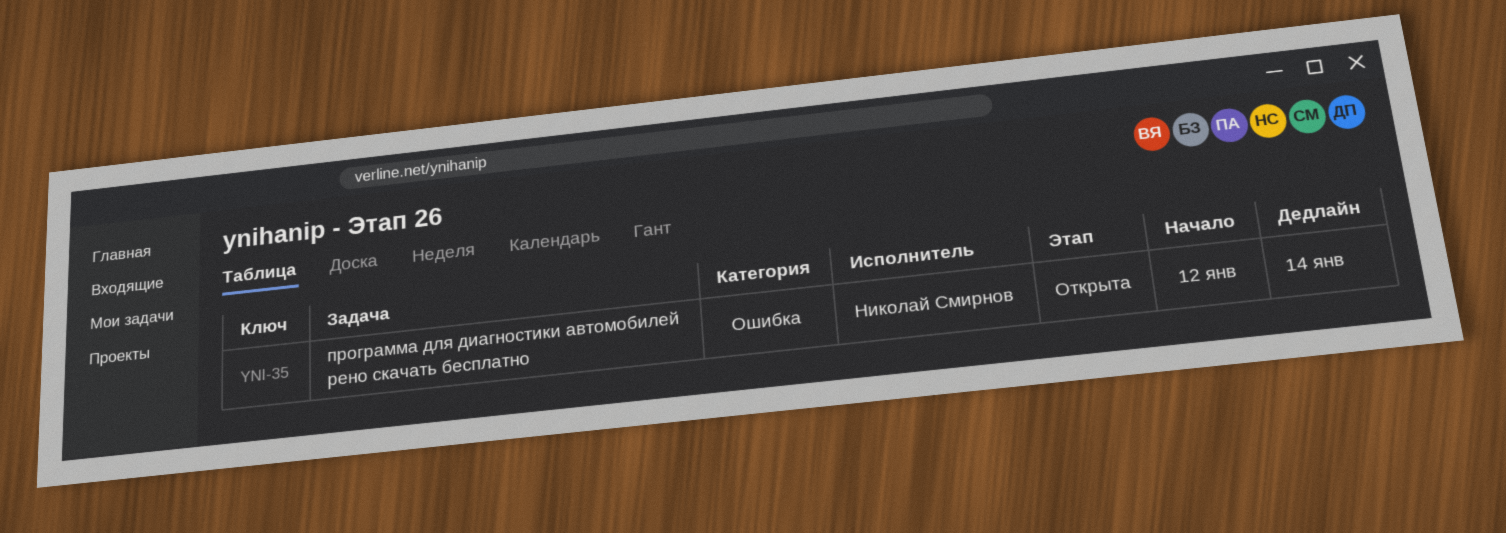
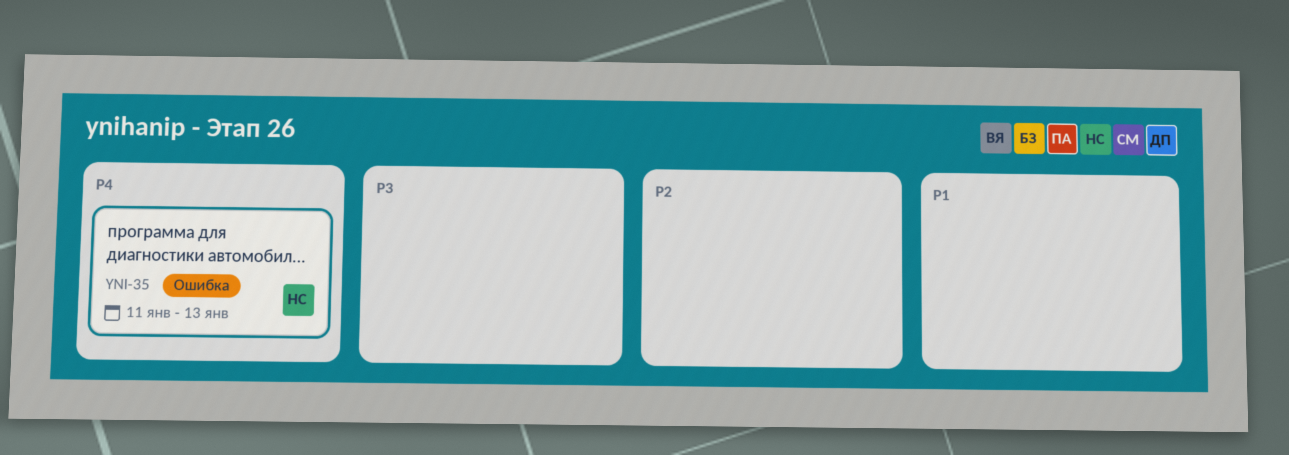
YNI-35, start: Jan 12 -> Jan 11
YNI-35, due: Jan 14 -> Jan 13

